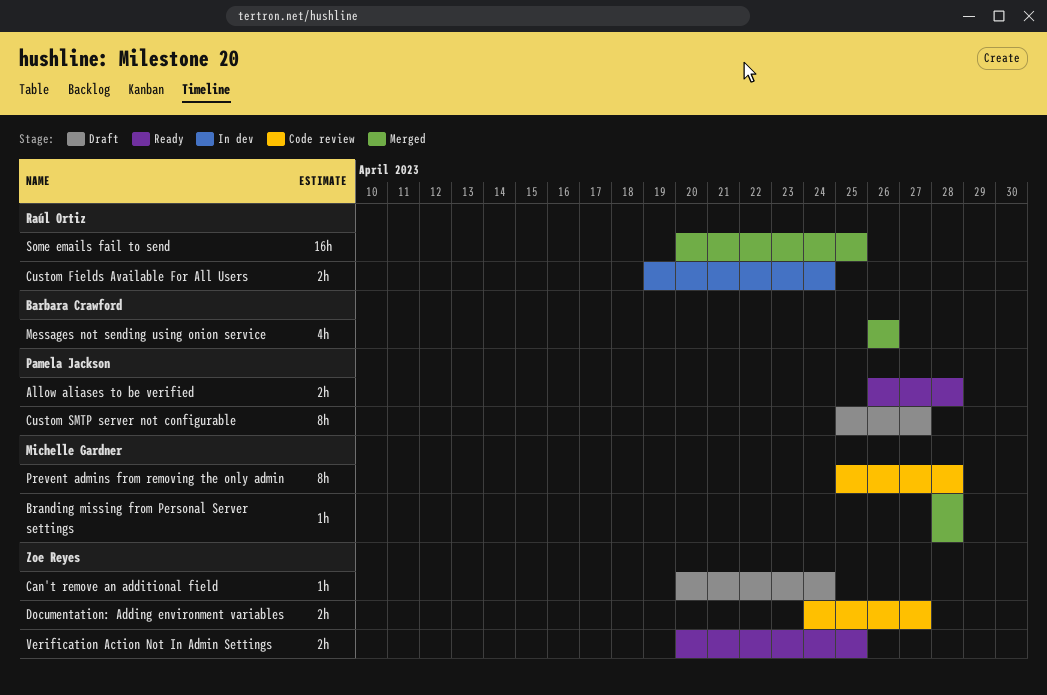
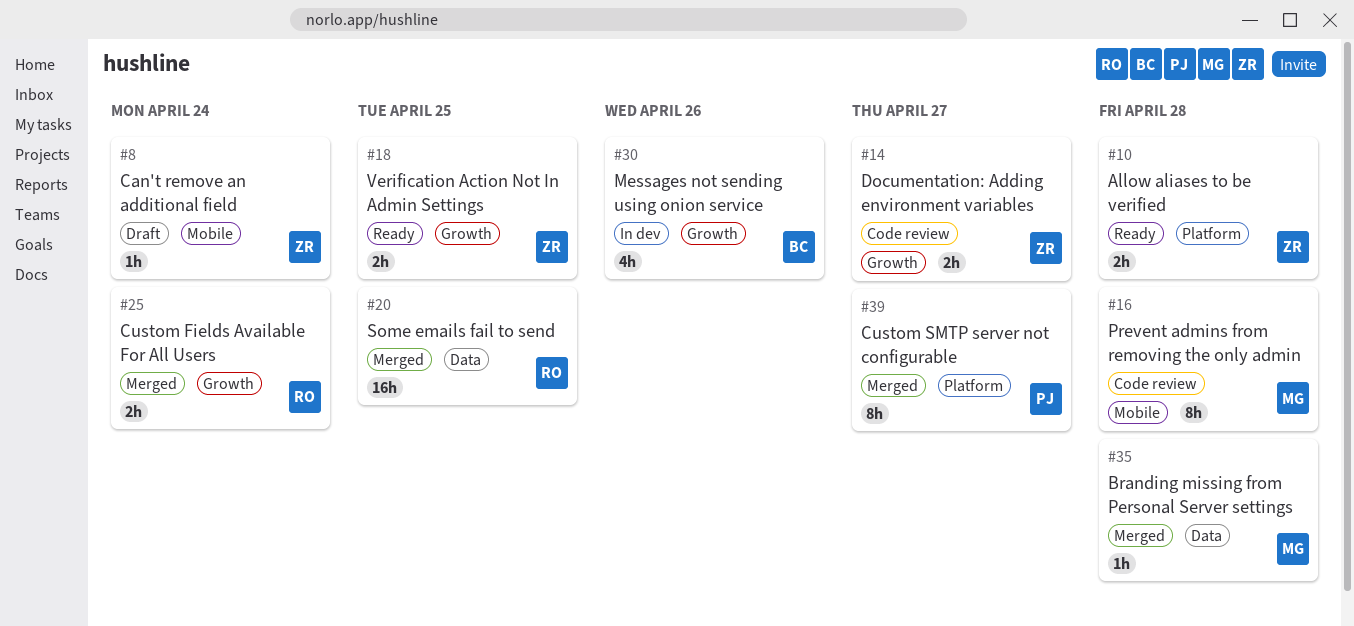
Allow aliases to be verified, owner: Pamela Jackson -> Zoe Reyes
Custom Fields Available For All Users, status: In dev -> Merged
Custom SMTP server not configurable, status: Draft -> Merged
Messages not sending using onion service, status: Merged -> In dev

